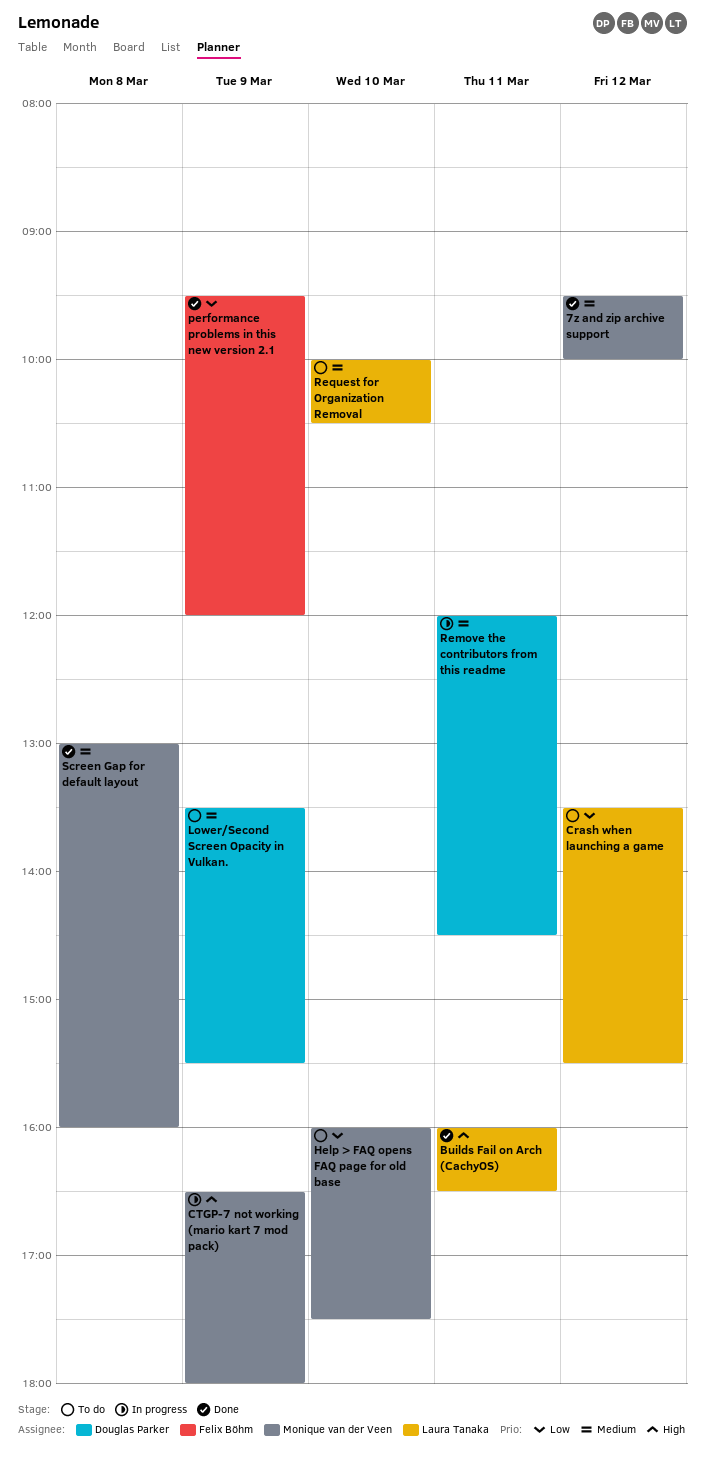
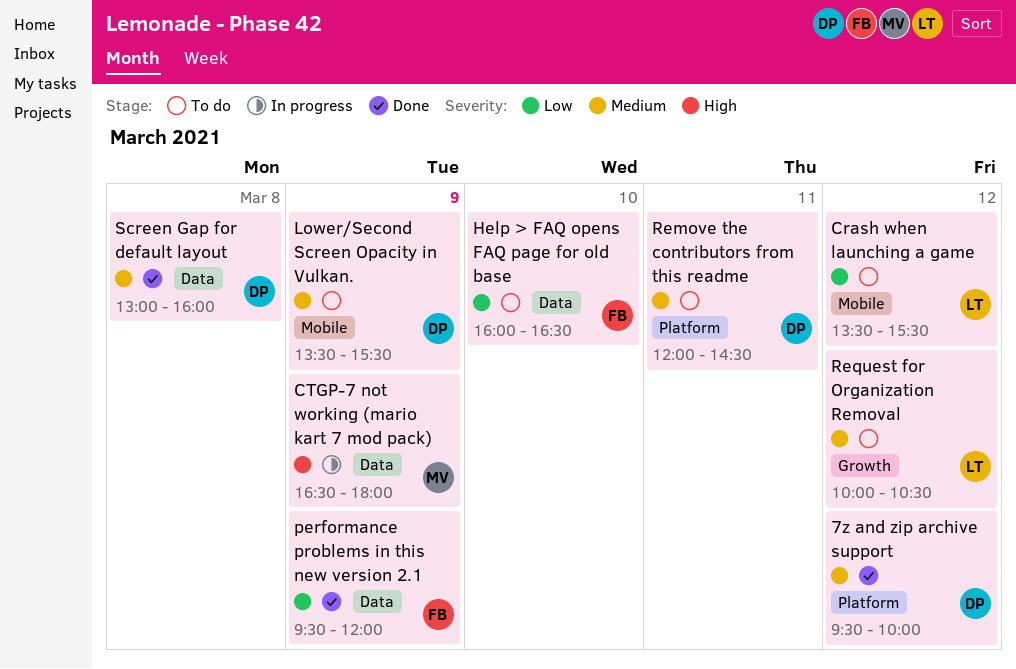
7z and zip archive support, owner: Monique van der Veen -> Douglas Parker
Builds Fail on Arch (CachyOS): present -> none
Help > FAQ opens FAQ page for old base, owner: Monique van der Veen -> Felix Böhm
Help > FAQ opens FAQ page for old base, ends: 17:30 -> 16:30
Remove the contributors from this readme, status: In progress -> To do
Request for Organization Removal, day: Mar 10 -> Mar 12
Screen Gap for default layout, owner: Monique van der Veen -> Douglas Parker

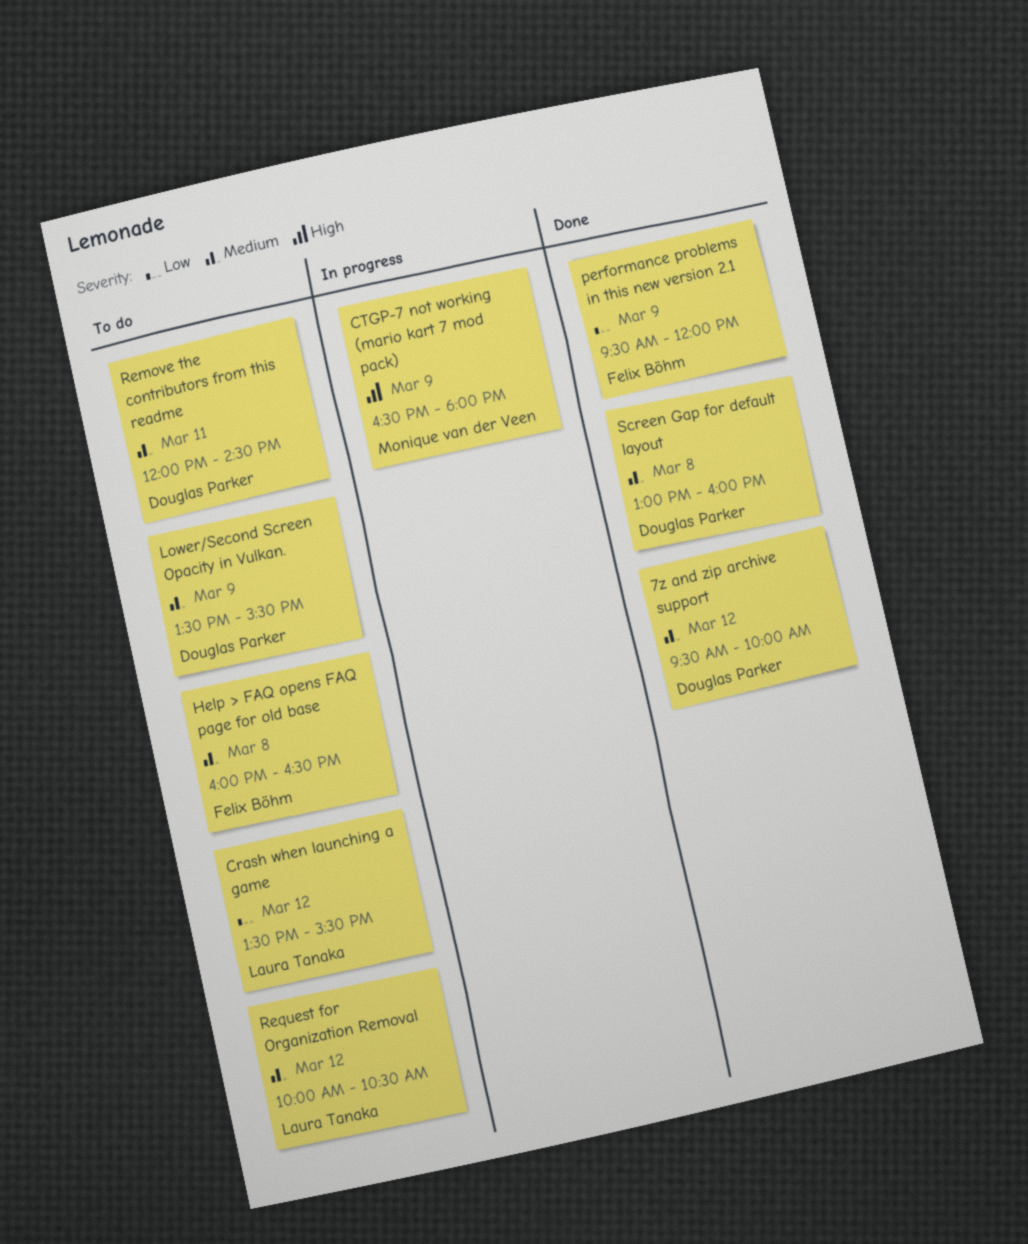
Help > FAQ opens FAQ page for old base, priority: Low -> Medium
Help > FAQ opens FAQ page for old base, day: Mar 10 -> Mar 8

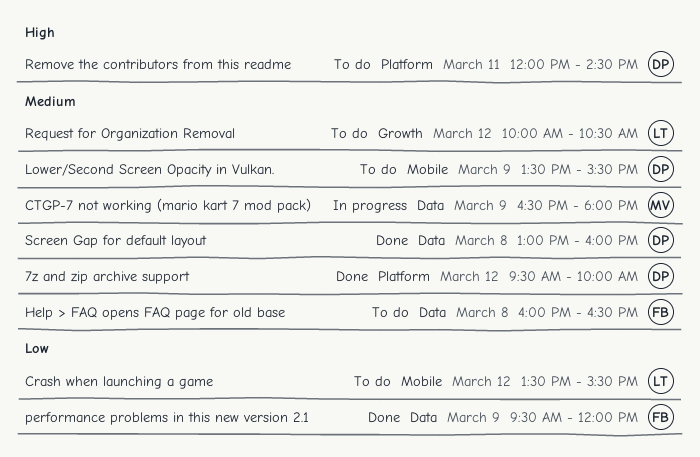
CTGP-7 not working (mario kart 7 mod pack), priority: High -> Medium
Remove the contributors from this readme, priority: Medium -> High

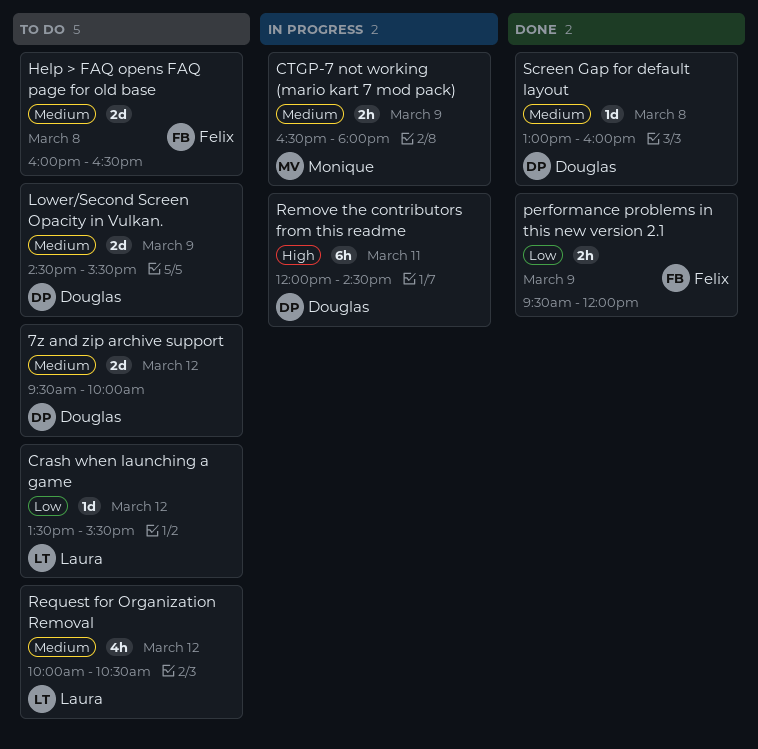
7z and zip archive support, status: Done -> To do
Lower/Second Screen Opacity in Vulkan., begins: 13:30 -> 14:30
Remove the contributors from this readme, status: To do -> In progress

